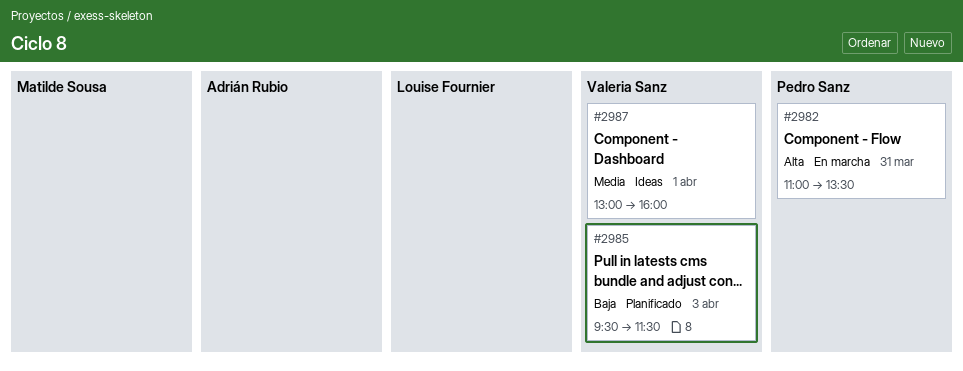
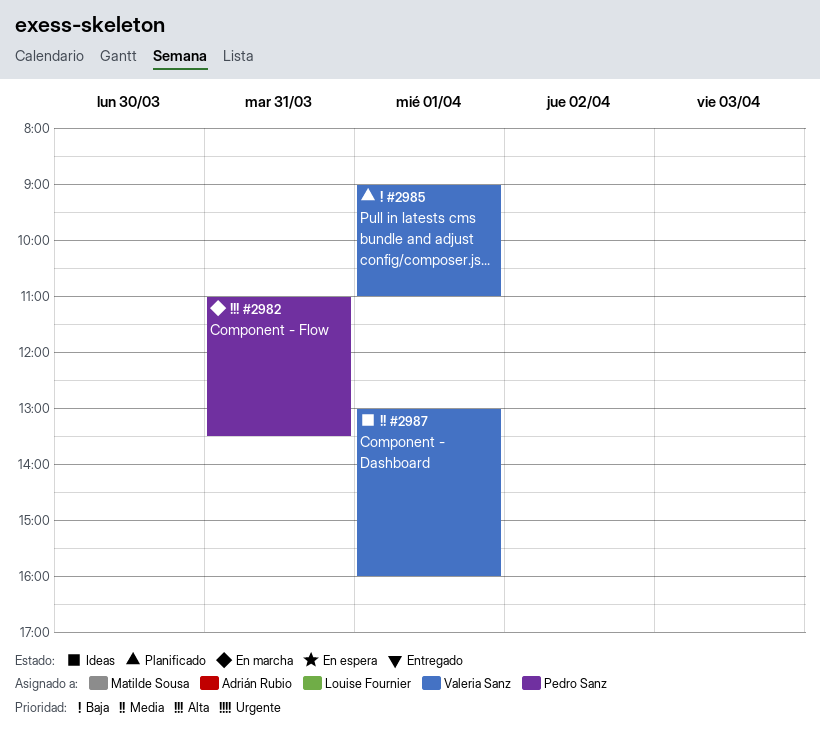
#2985, day: Apr 3 -> Apr 1
#2985, begins: 09:30 -> 09:00
#2985, ends: 11:30 -> 11:00

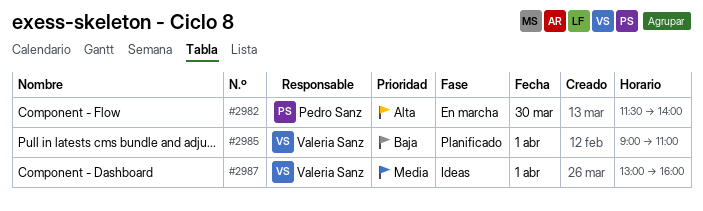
#2982, day: Mar 31 -> Mar 30
#2982, begins: 11:00 -> 11:30
#2982, ends: 13:30 -> 14:00

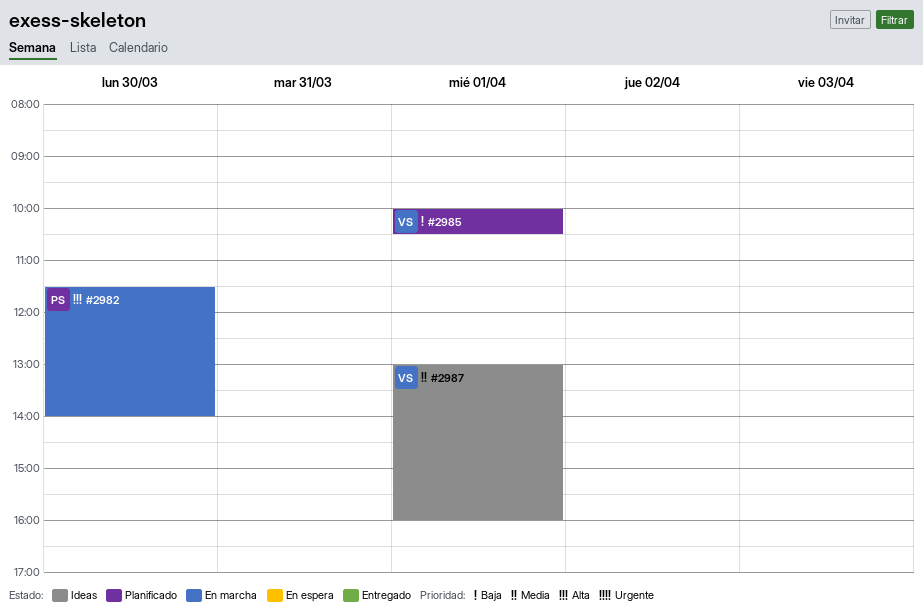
#2985, begins: 09:00 -> 10:00
#2985, ends: 11:00 -> 10:30

